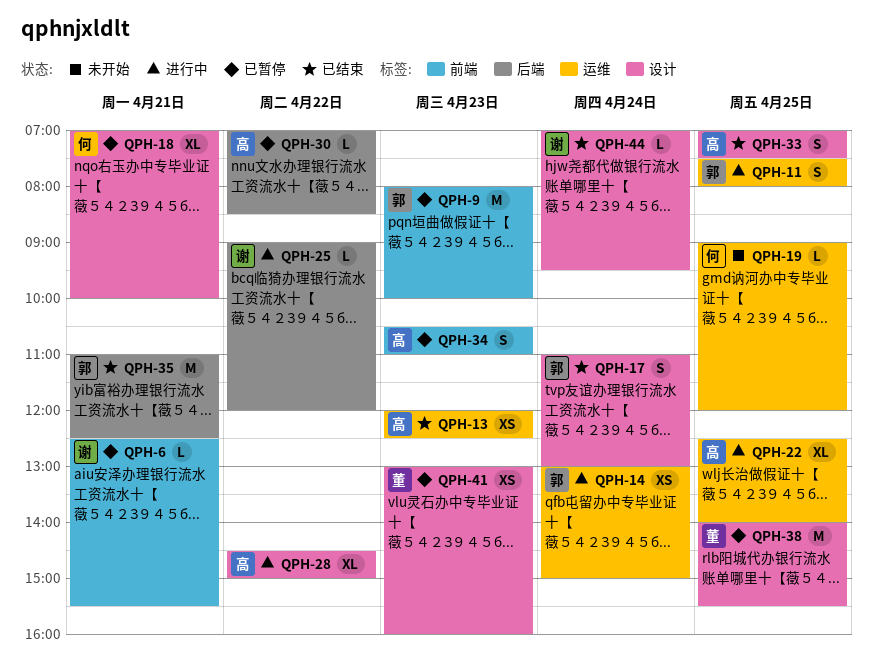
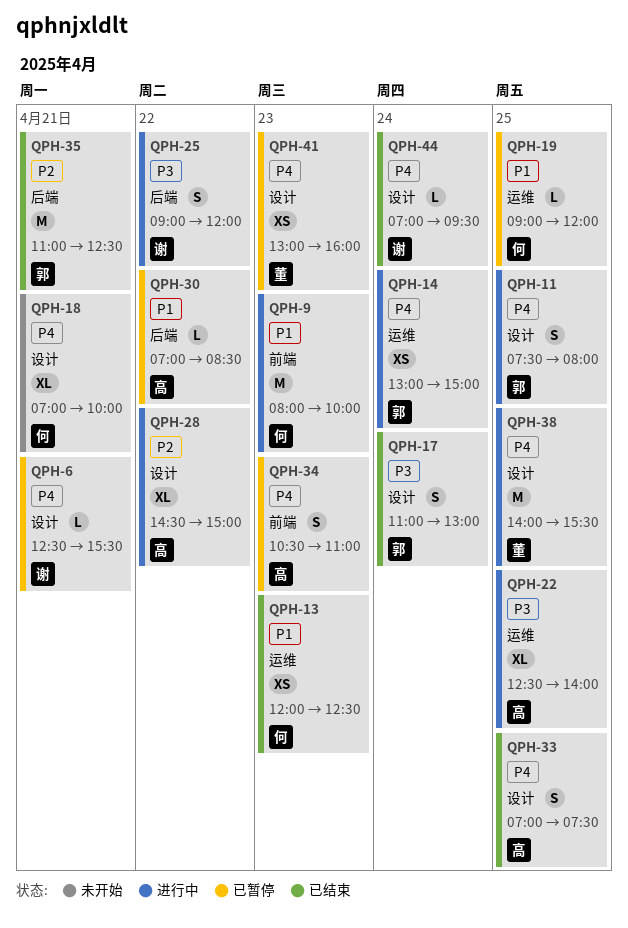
QPH-6, label: 前端 -> 设计
QPH-9, status: 已暂停 -> 进行中
QPH-9, owner: 郭 -> 何
QPH-11, label: 运维 -> 设计
QPH-13, owner: 高 -> 何
QPH-18, status: 已暂停 -> 未开始
QPH-19, status: 未开始 -> 已暂停
QPH-25, estimate: L -> S
QPH-38, status: 已暂停 -> 进行中

